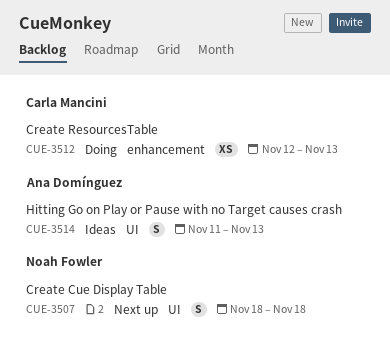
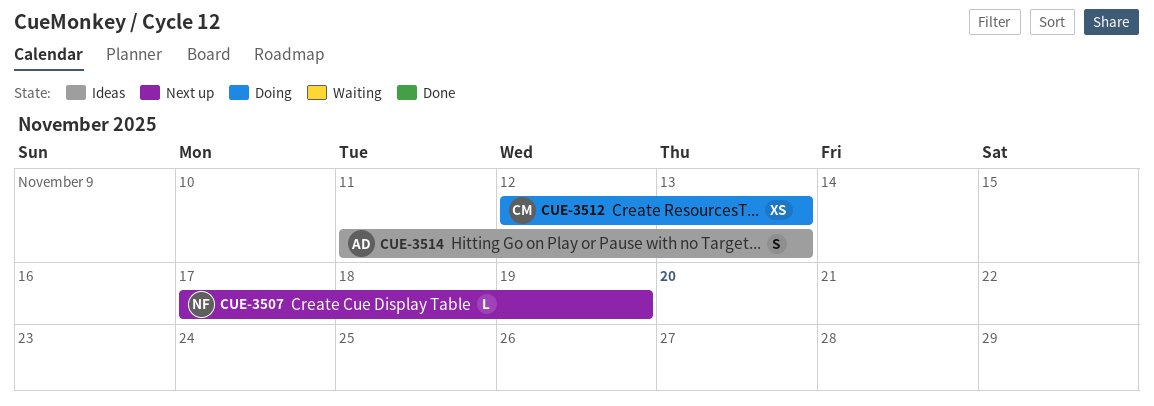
CUE-3507, estimate: S -> L
CUE-3507, start: Nov 18 -> Nov 17
CUE-3507, due: Nov 18 -> Nov 19

